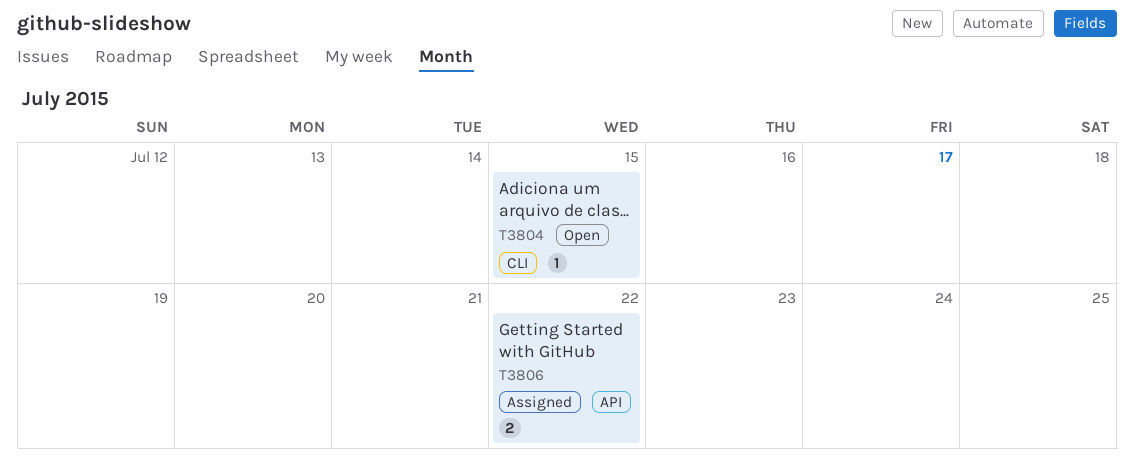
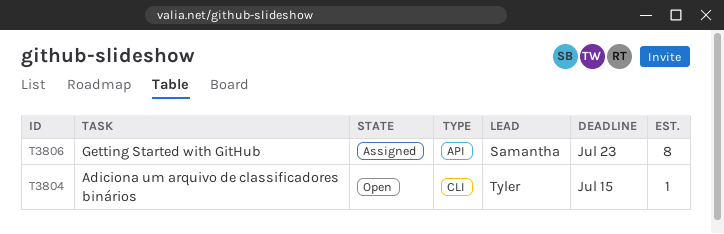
T3806, estimate: 2 -> 8
T3806, due: Jul 22 -> Jul 23

